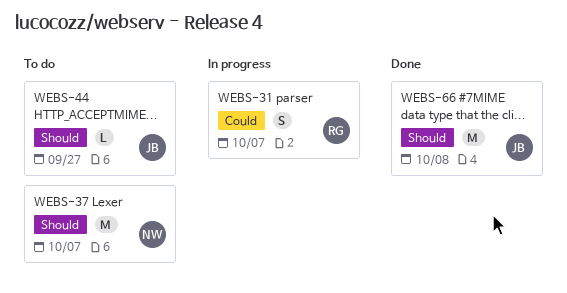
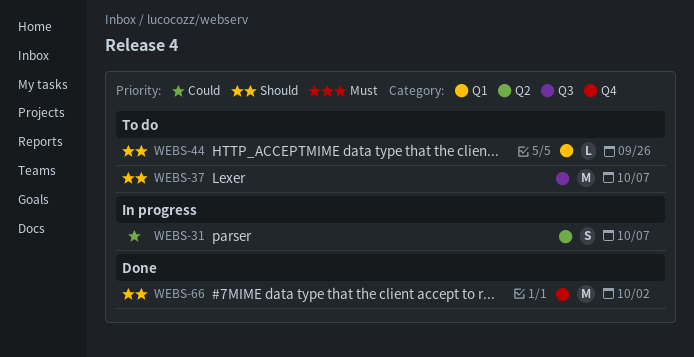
WEBS-44, due: Sep 27 -> Sep 26
WEBS-66, due: Oct 8 -> Oct 2

